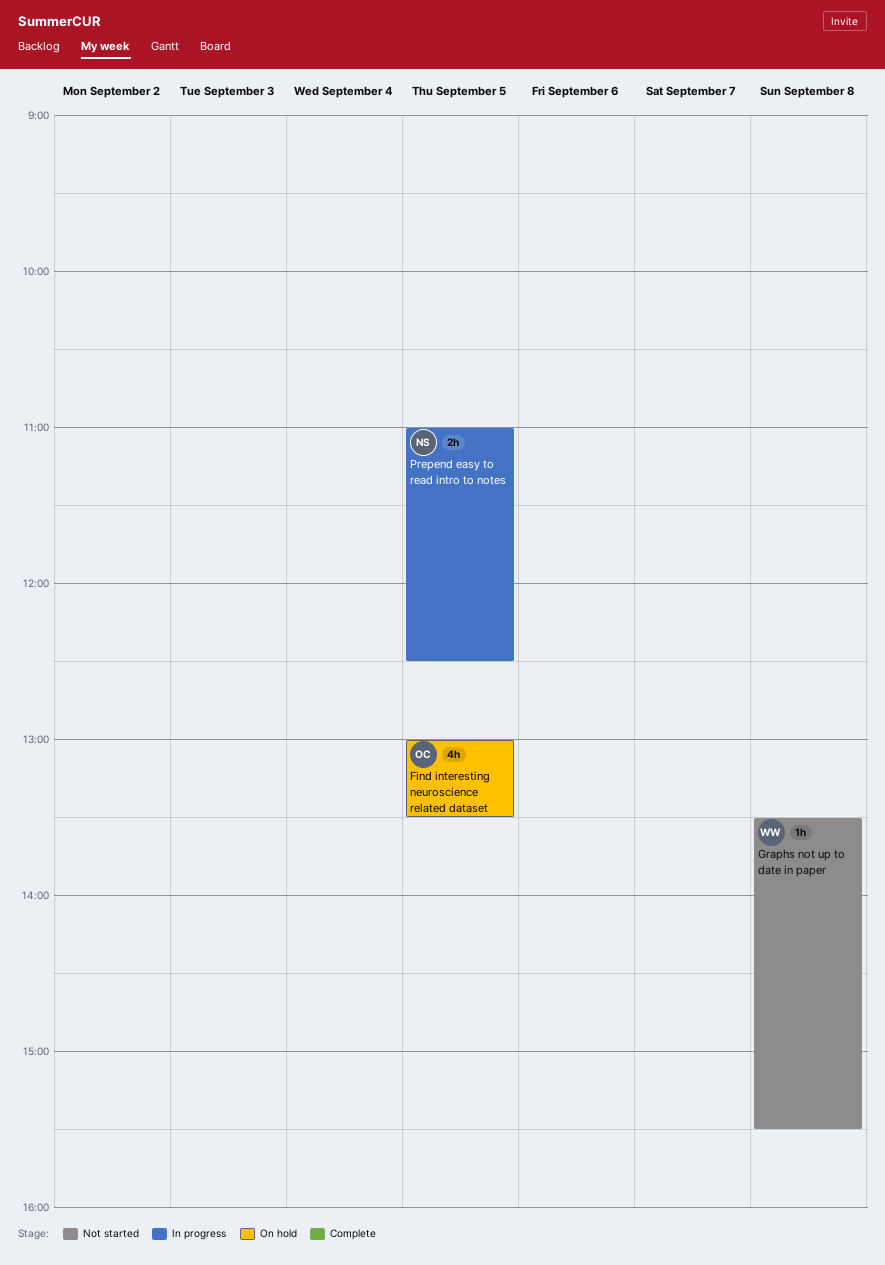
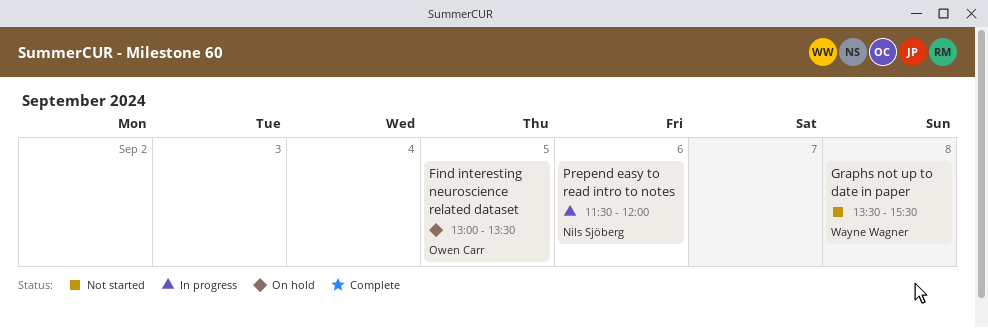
Prepend easy to read intro to notes, day: Sep 5 -> Sep 6
Prepend easy to read intro to notes, begins: 11:00 -> 11:30
Prepend easy to read intro to notes, ends: 12:30 -> 12:00

